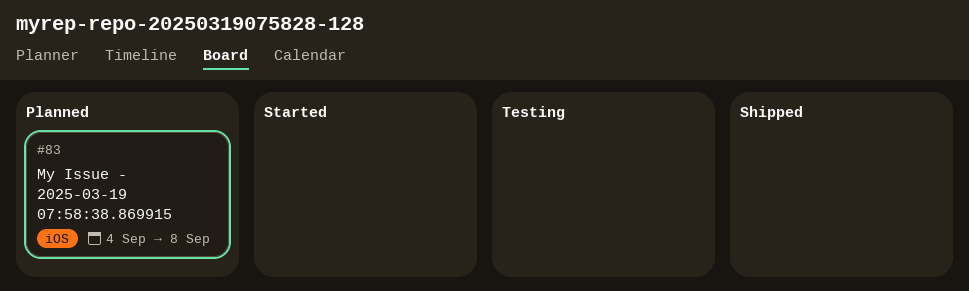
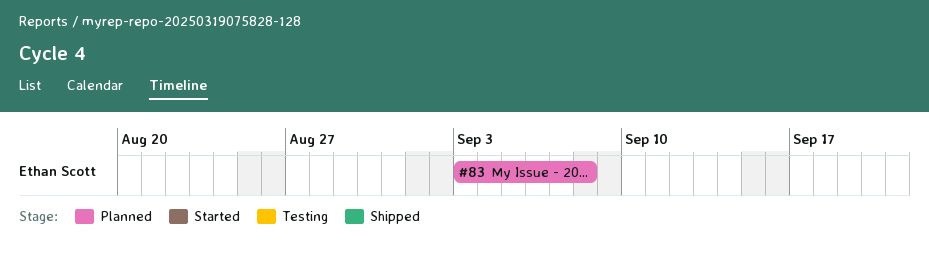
#83, start: Sep 4 -> Sep 3

